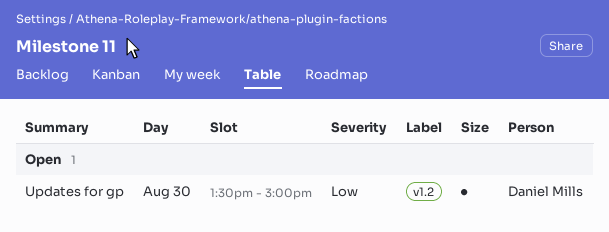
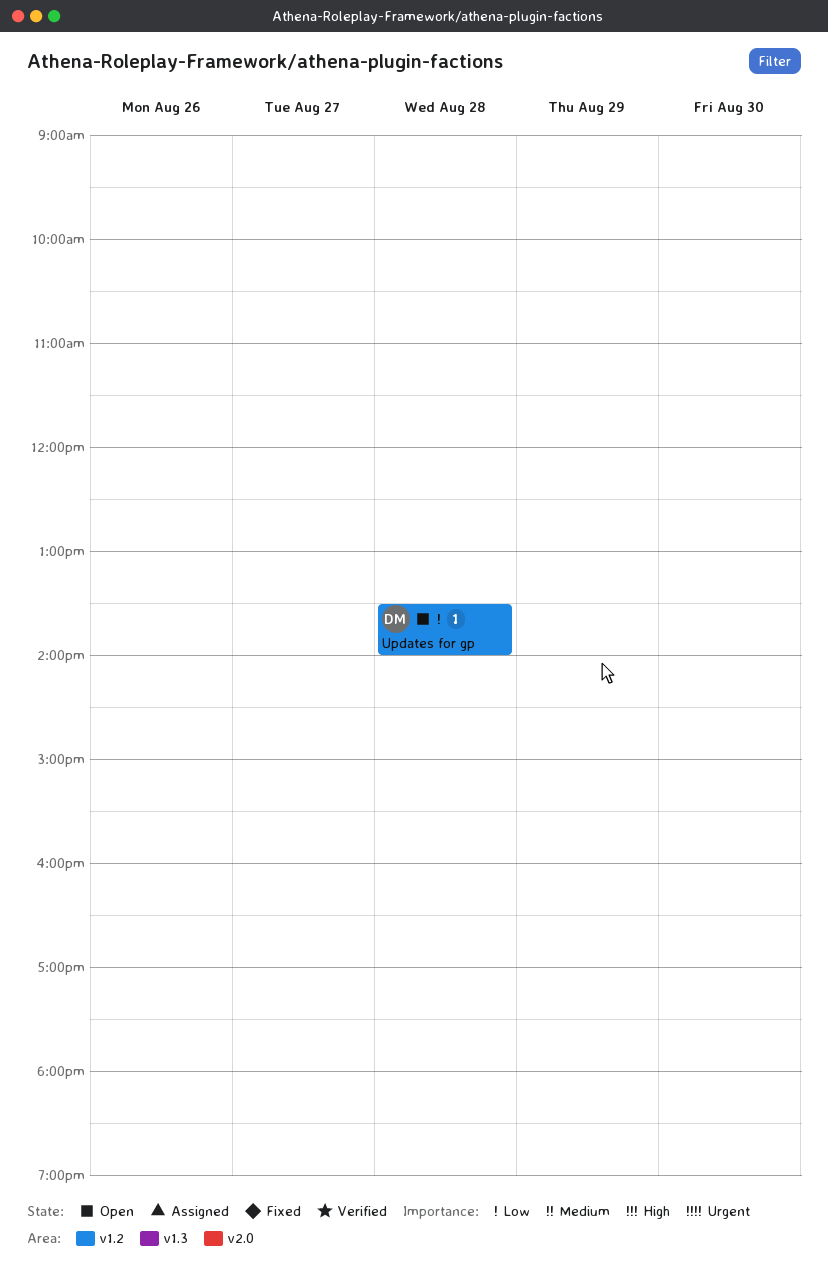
Updates for gp, day: Aug 30 -> Aug 28
Updates for gp, ends: 15:00 -> 14:00

